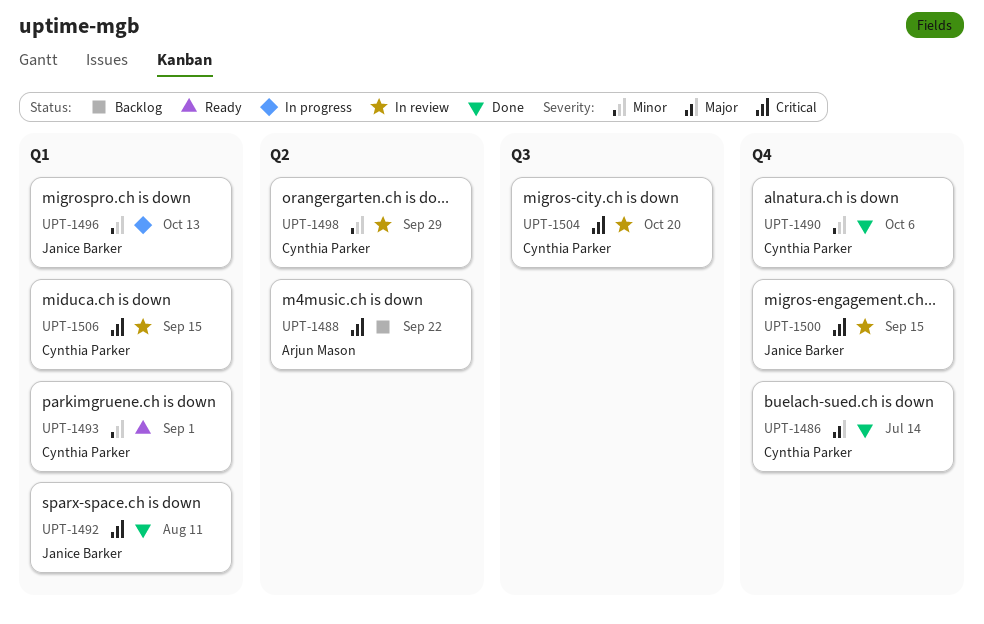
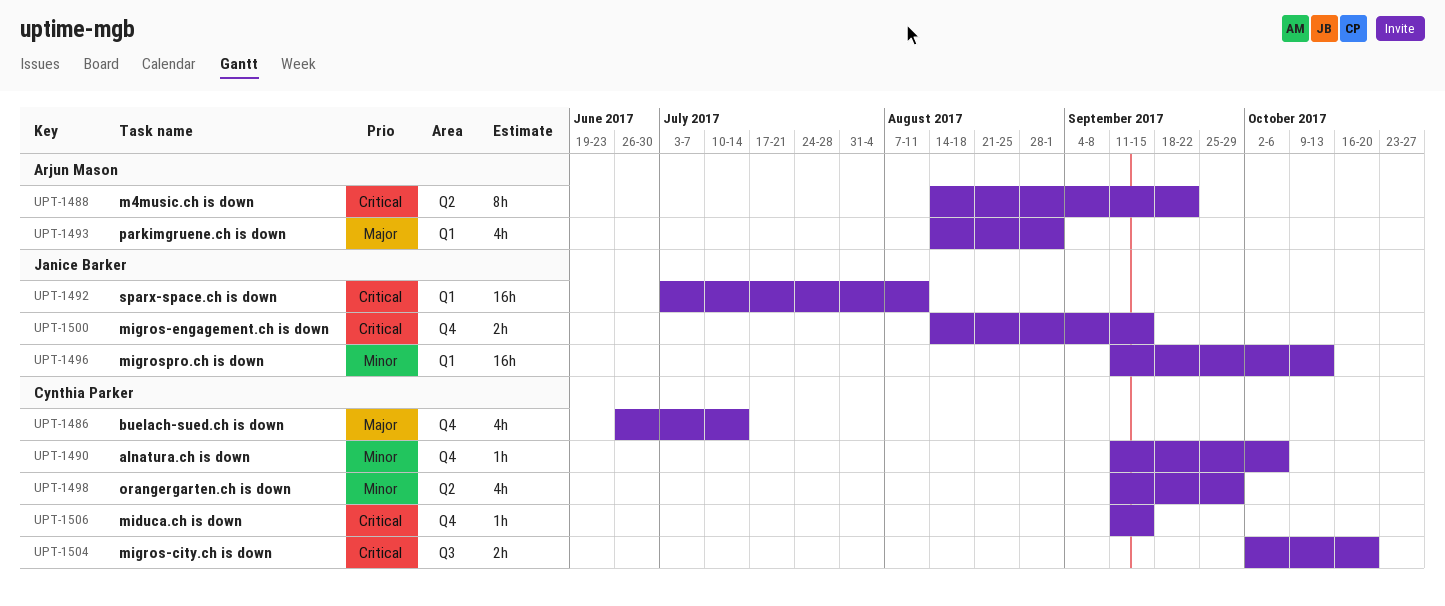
UPT-1493, owner: Cynthia Parker -> Arjun Mason
UPT-1493, priority: Minor -> Major
UPT-1506, label: Q1 -> Q4

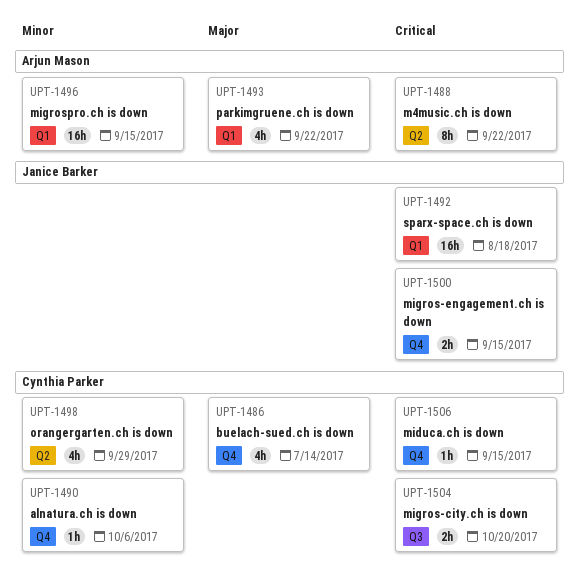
UPT-1492, due: Aug 11 -> Aug 18
UPT-1493, due: Sep 1 -> Sep 22
UPT-1496, owner: Janice Barker -> Arjun Mason
UPT-1496, due: Oct 13 -> Sep 15

